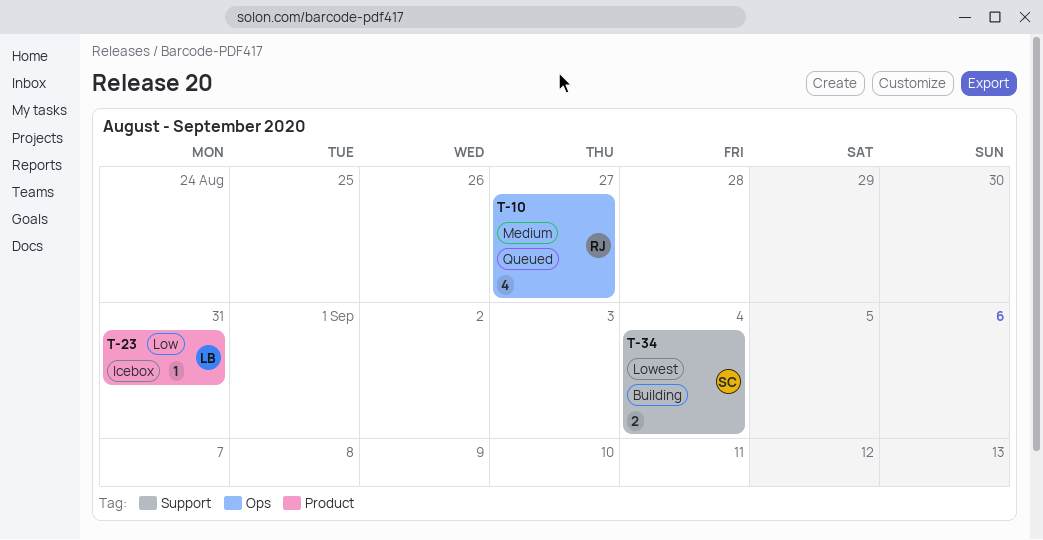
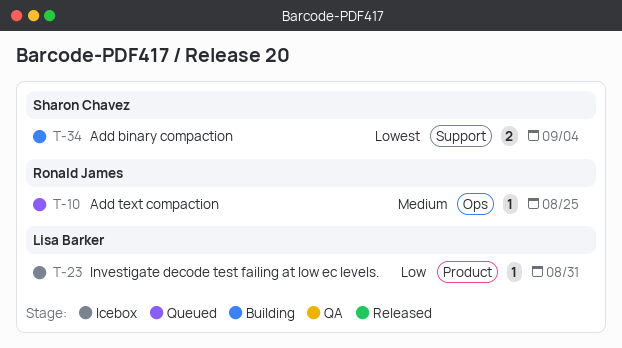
T-10, estimate: 4 -> 1
T-10, due: Aug 27 -> Aug 25

